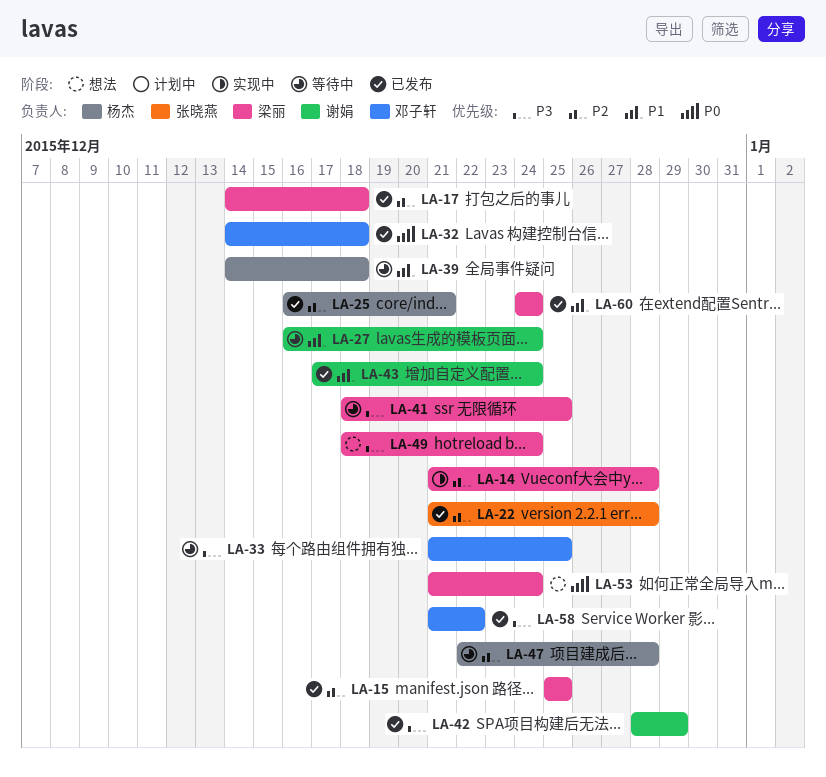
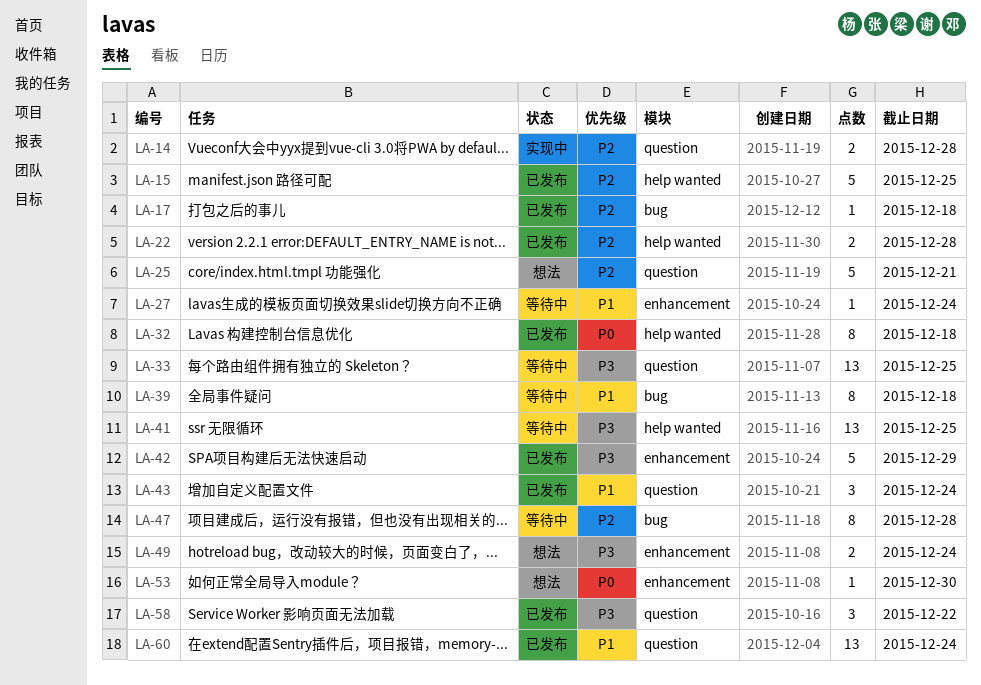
LA-25, status: 已发布 -> 想法
LA-53, due: Dec 24 -> Dec 30

